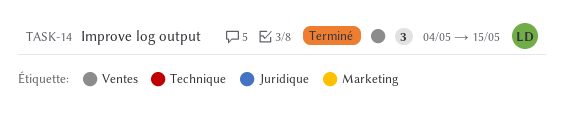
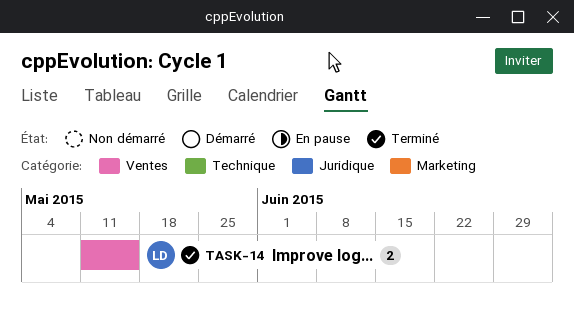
TASK-14, estimate: 3 -> 2
TASK-14, start: May 4 -> May 11

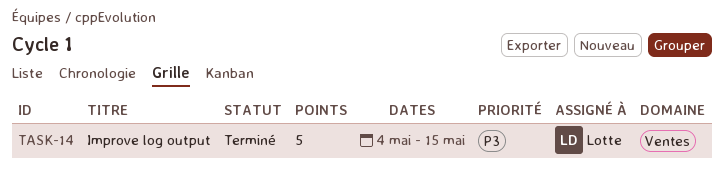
TASK-14, estimate: 2 -> 5
TASK-14, start: May 11 -> May 4

